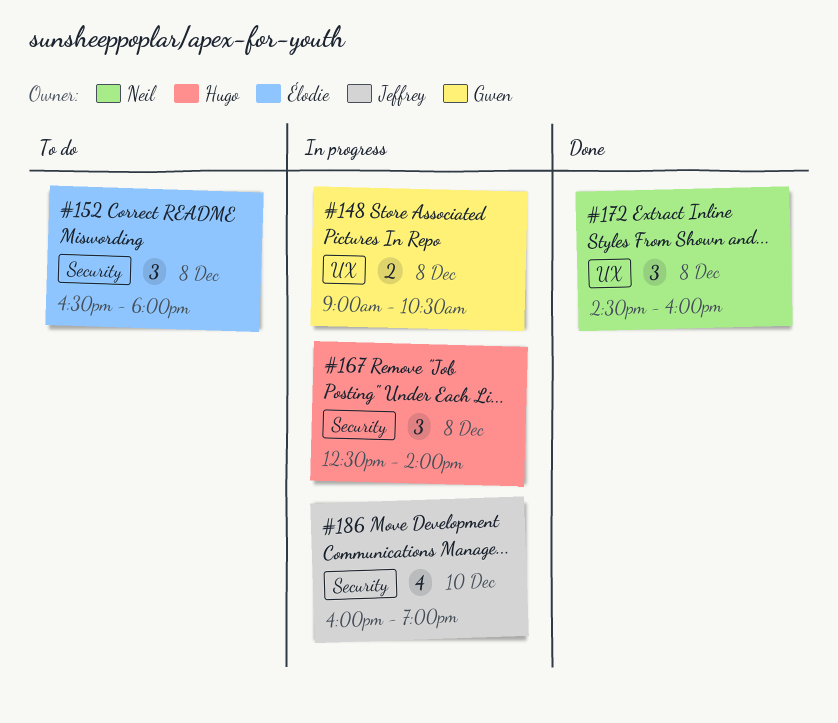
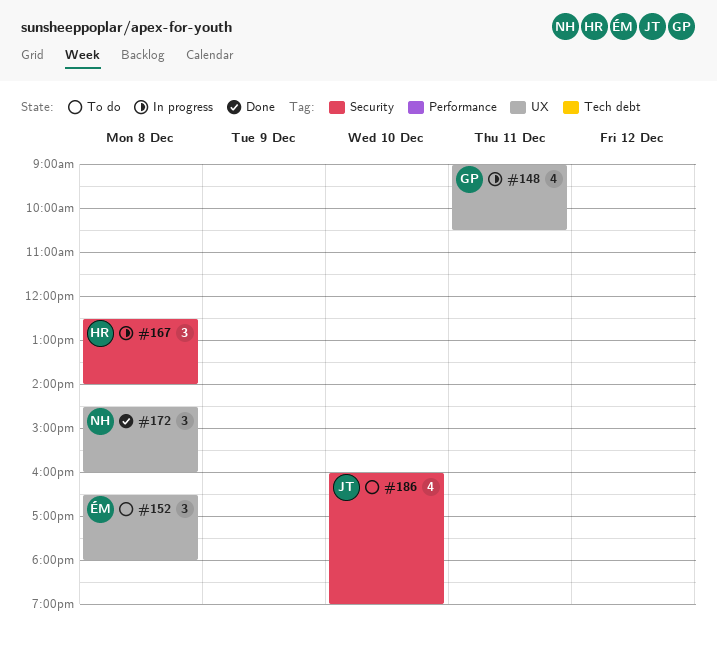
#148, estimate: 2 -> 4
#148, day: Dec 8 -> Dec 11
#152, label: Security -> UX
#186, status: In progress -> To do

